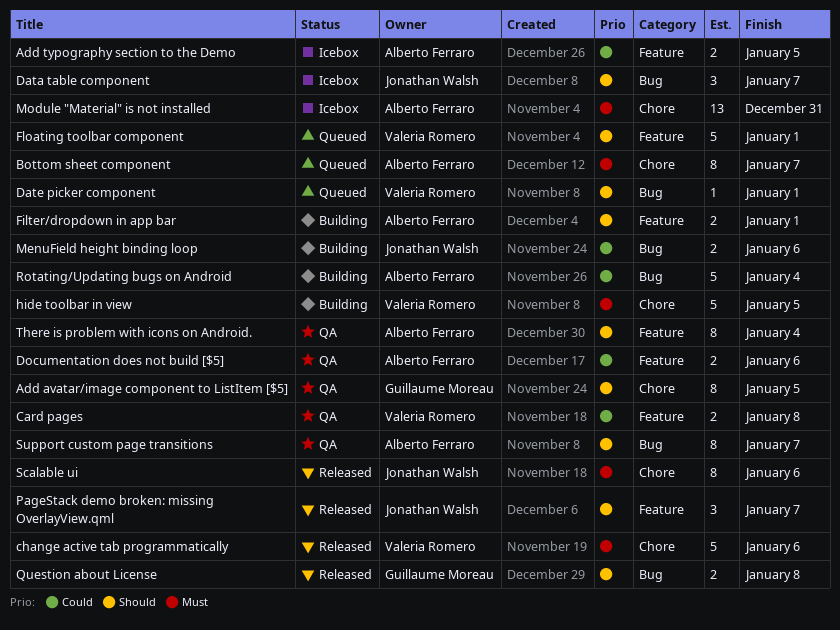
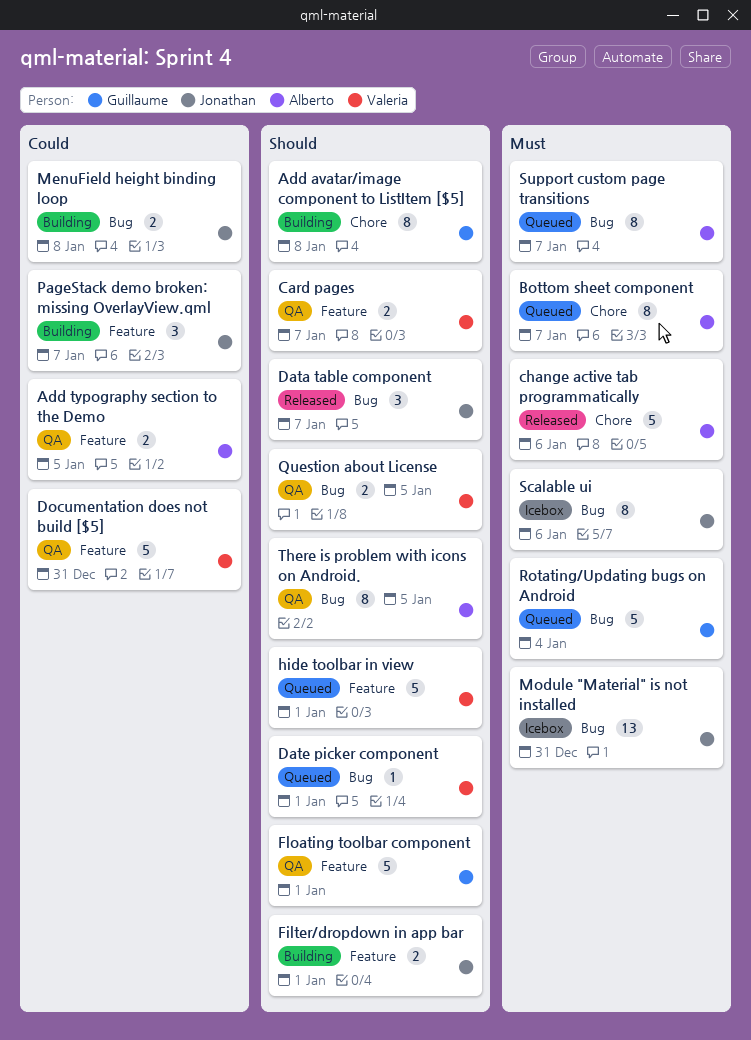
Add avatar/image component to ListItem [$5], status: QA -> Building
Add avatar/image component to ListItem [$5], due: Jan 5 -> Jan 8
Add typography section to the Demo, status: Icebox -> QA
Card pages, priority: Could -> Should
Card pages, due: Jan 8 -> Jan 7
change active tab programmatically, owner: Valeria Romero -> Alberto Ferraro
Data table component, status: Icebox -> Released
Documentation does not build [$5], owner: Alberto Ferraro -> Valeria Romero
Documentation does not build [$5], estimate: 2 -> 5
Documentation does not build [$5], due: Jan 6 -> Dec 31
Filter/dropdown in app bar, owner: Alberto Ferraro -> Jonathan Walsh
Floating toolbar component, status: Queued -> QA
Floating toolbar component, owner: Valeria Romero -> Guillaume Moreau
hide toolbar in view, status: Building -> Queued
hide toolbar in view, priority: Must -> Should
hide toolbar in view, label: Chore -> Feature
hide toolbar in view, due: Jan 5 -> Jan 1
MenuField height binding loop, due: Jan 6 -> Jan 8
Module "Material" is not installed, owner: Alberto Ferraro -> Jonathan Walsh
Module "Material" is not installed, label: Chore -> Bug
PageStack demo broken: missing OverlayView.qml, status: Released -> Building
PageStack demo broken: missing OverlayView.qml, priority: Should -> Could
Question about License, status: Released -> QA
Question about License, owner: Guillaume Moreau -> Valeria Romero
Question about License, due: Jan 8 -> Jan 5
Rotating/Updating bugs on Android, status: Building -> Queued
Rotating/Updating bugs on Android, owner: Alberto Ferraro -> Guillaume Moreau
Rotating/Updating bugs on Android, priority: Could -> Must
Scalable ui, status: Released -> Icebox
Scalable ui, label: Chore -> Bug
Support custom page transitions, status: QA -> Queued
Support custom page transitions, priority: Should -> Must
There is problem with icons on Android., label: Feature -> Bug
There is problem with icons on Android., due: Jan 4 -> Jan 5

